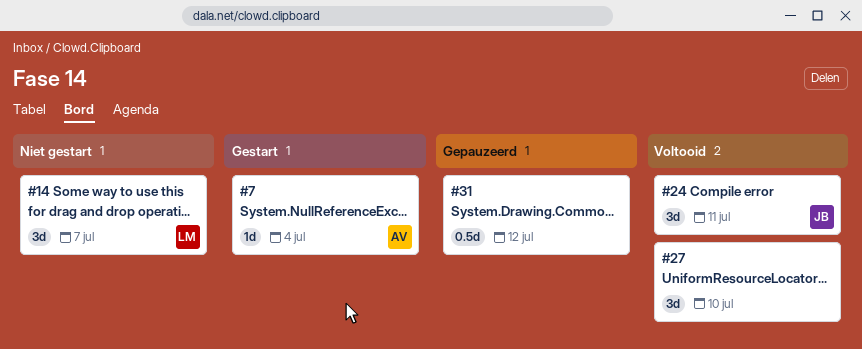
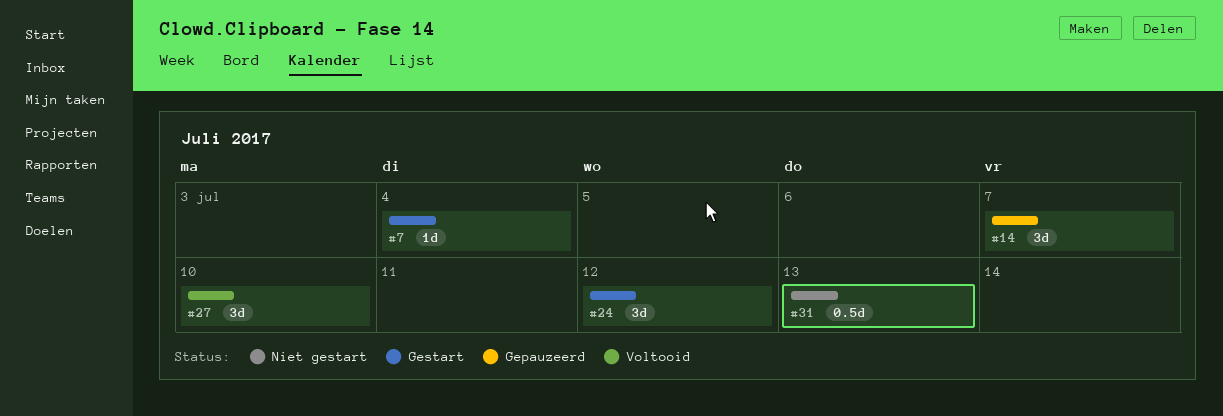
#14, status: Niet gestart -> Gepauzeerd
#24, status: Voltooid -> Gestart
#24, due: Jul 11 -> Jul 12
#31, status: Gepauzeerd -> Niet gestart
#31, due: Jul 12 -> Jul 13

